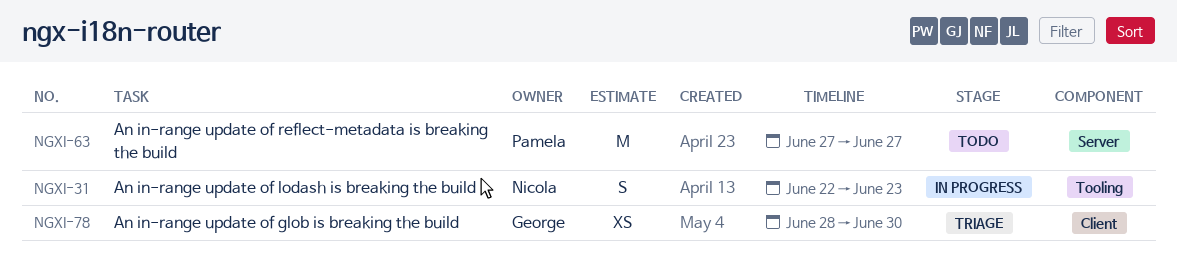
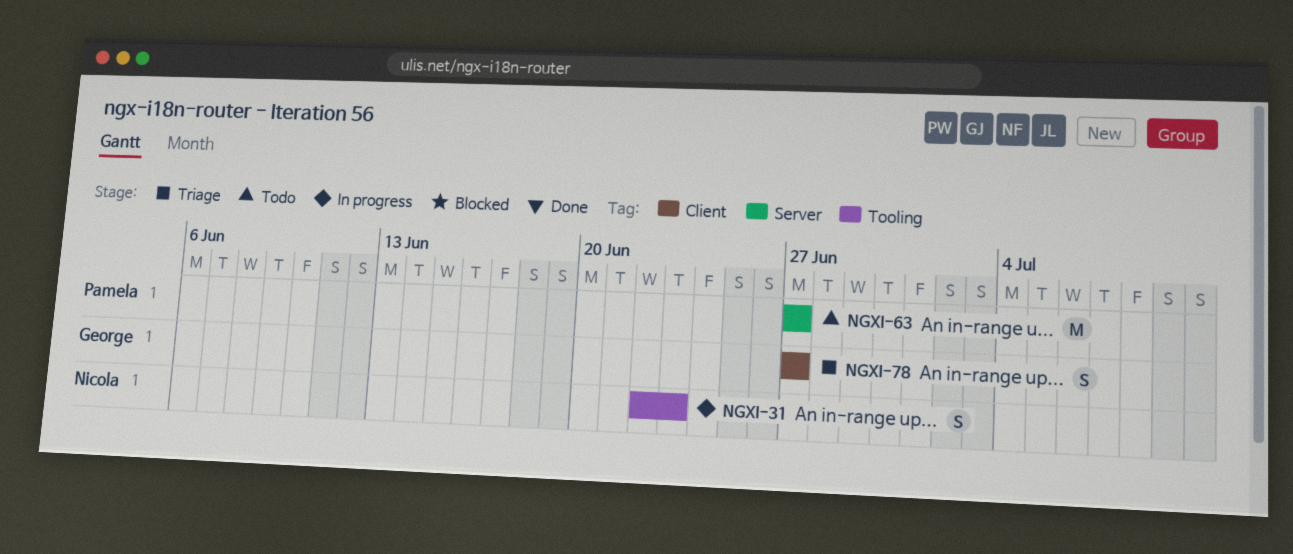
NGXI-78, estimate: XS -> S
NGXI-78, start: Jun 28 -> Jun 27
NGXI-78, due: Jun 30 -> Jun 27

